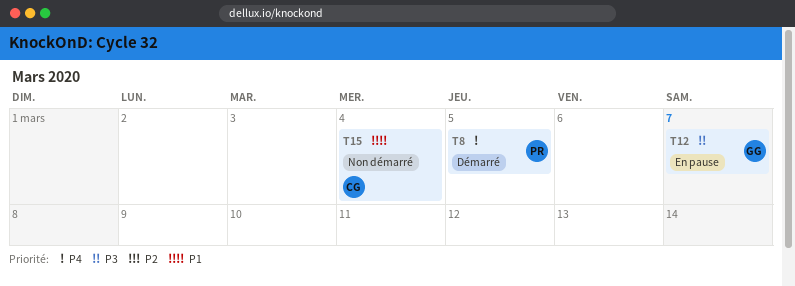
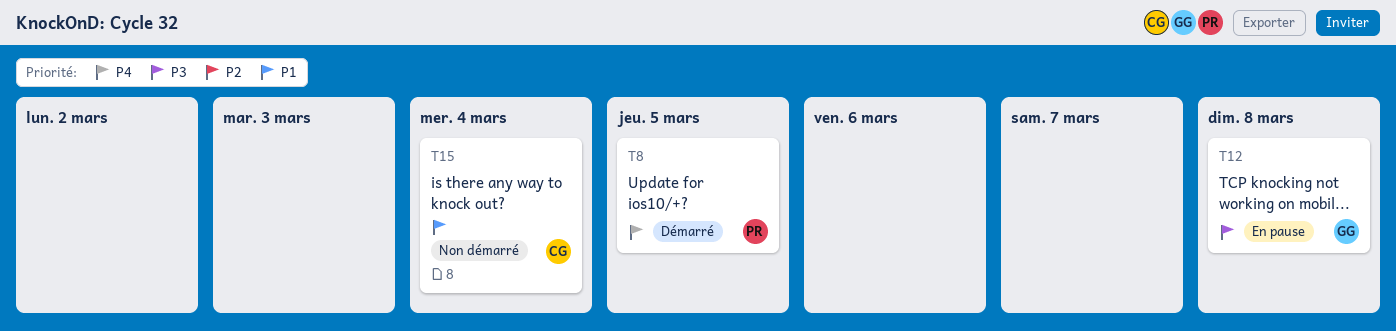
T12, due: Mar 7 -> Mar 8

